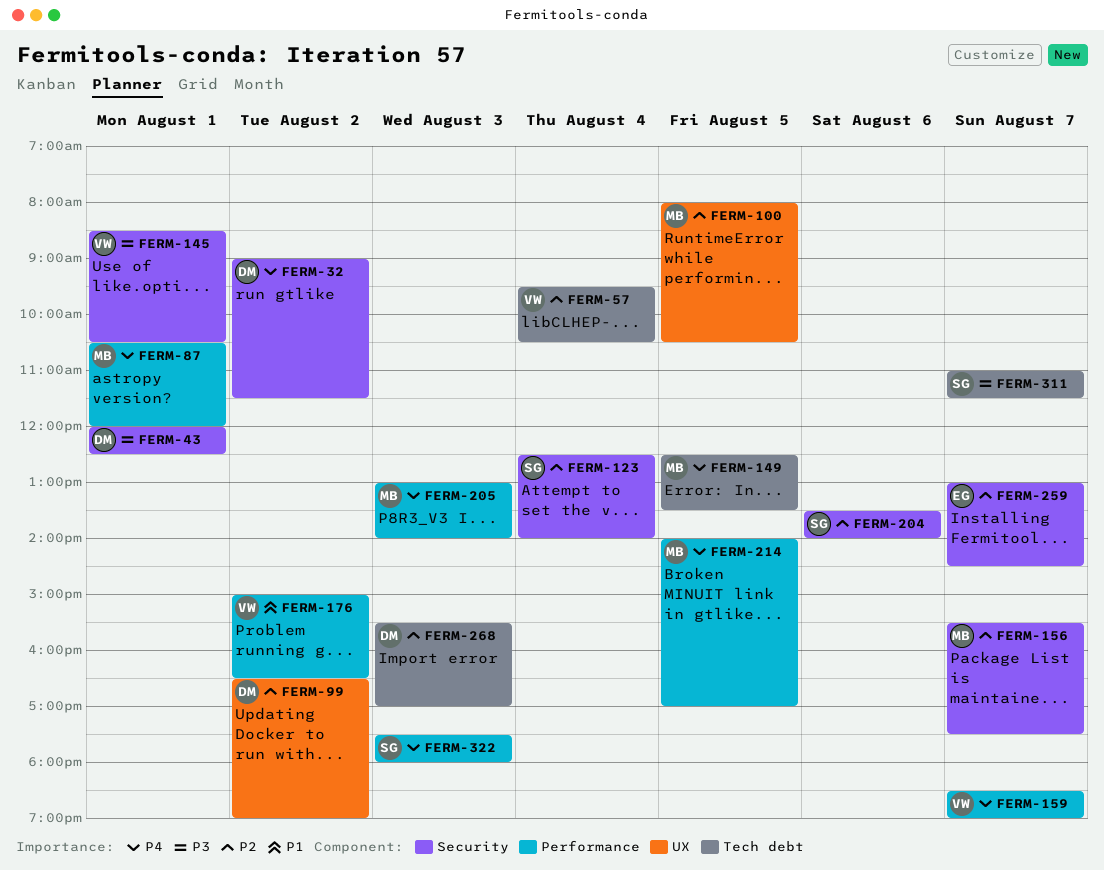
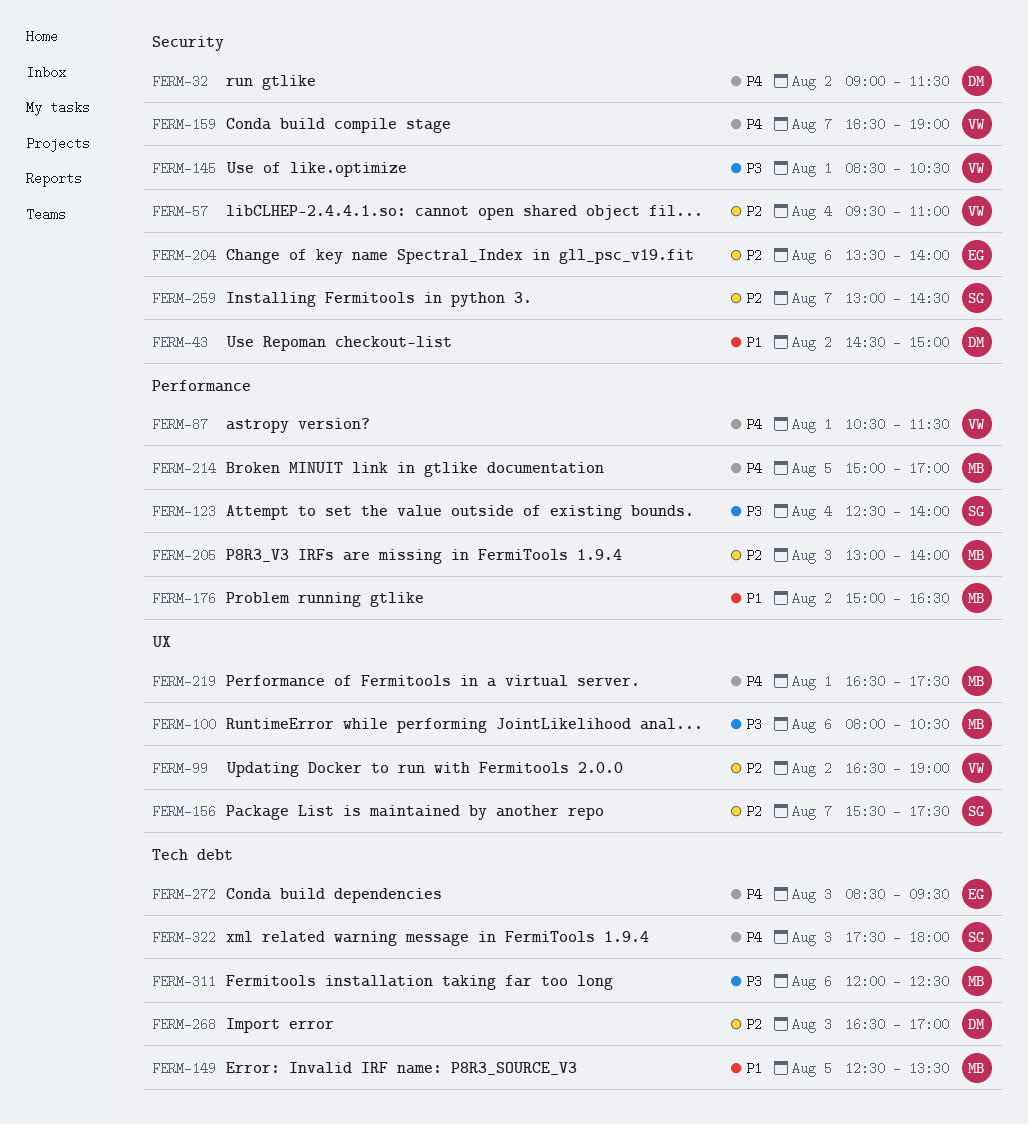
FERM-43, priority: P3 -> P1
FERM-43, day: Aug 1 -> Aug 2
FERM-43, begins: 12:00 -> 14:30
FERM-43, ends: 12:30 -> 15:00
FERM-57, label: Tech debt -> Security
FERM-57, ends: 10:30 -> 11:00
FERM-87, owner: MB -> VW
FERM-87, ends: 12:00 -> 11:30
FERM-99, owner: DM -> VW
FERM-100, priority: P2 -> P3
FERM-100, day: Aug 5 -> Aug 6
FERM-123, priority: P2 -> P3
FERM-123, label: Security -> Performance
FERM-149, priority: P4 -> P1
FERM-156, owner: MB -> SG
FERM-156, label: Security -> UX
FERM-159, label: Performance -> Security
FERM-176, owner: VW -> MB
FERM-204, owner: SG -> EG
FERM-205, priority: P4 -> P2
FERM-214, begins: 14:00 -> 15:00
FERM-219: none -> present
FERM-259, owner: EG -> SG
FERM-268, begins: 15:30 -> 16:30
FERM-272: none -> present
FERM-311, owner: SG -> MB
FERM-311, day: Aug 7 -> Aug 6
FERM-311, begins: 11:00 -> 12:00
FERM-311, ends: 11:30 -> 12:30
FERM-322, label: Performance -> Tech debt

